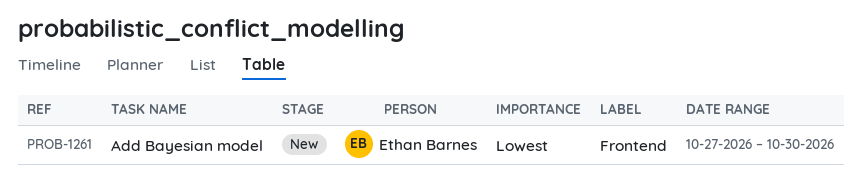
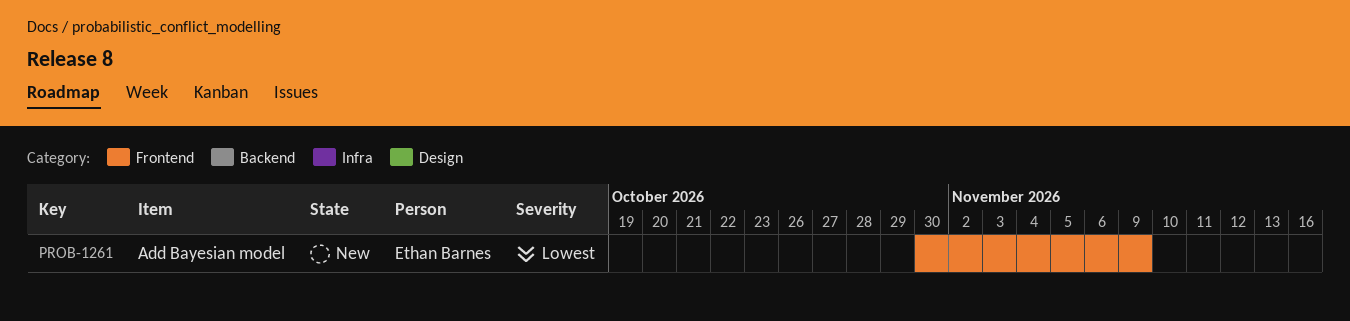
PROB-1261, start: Oct 27 -> Oct 30
PROB-1261, due: Oct 30 -> Nov 9

